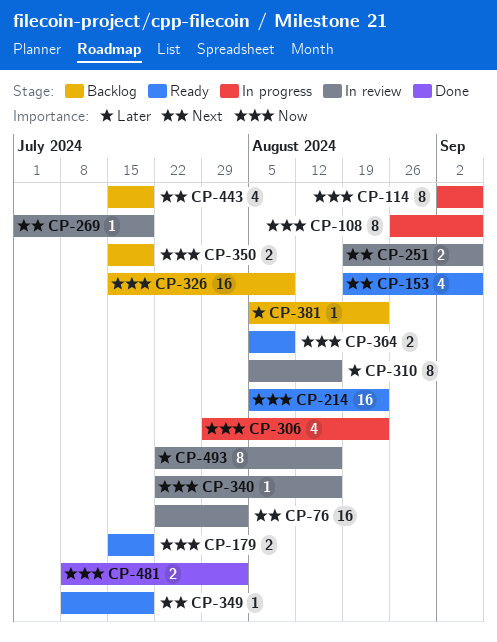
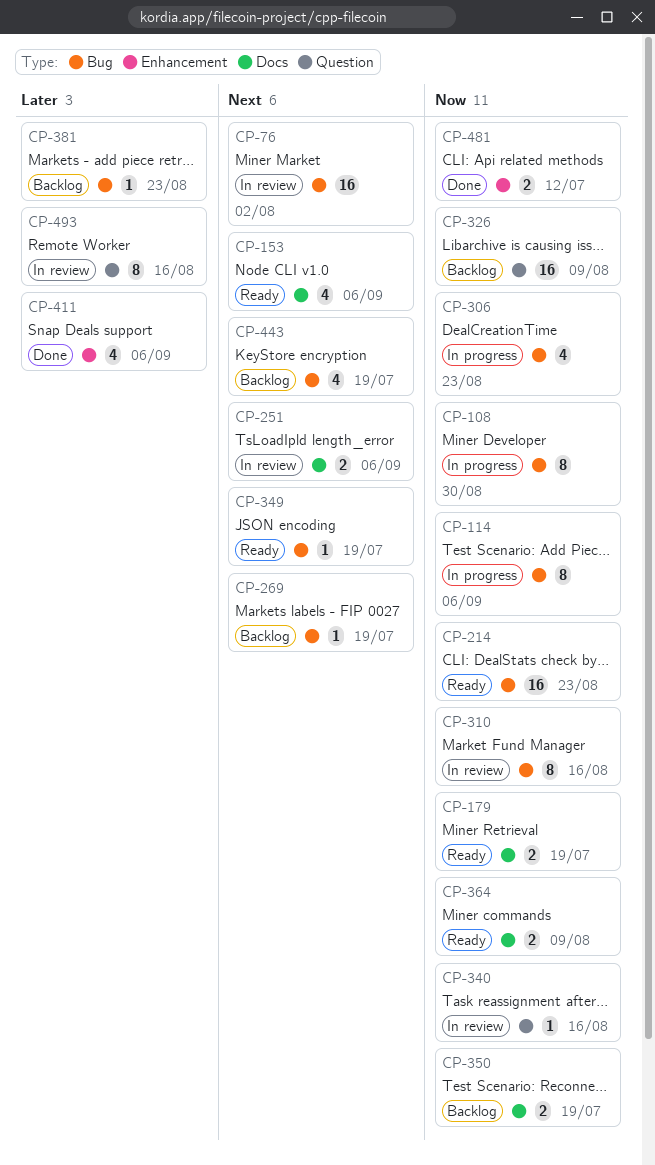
CP-108, due: Sep 6 -> Aug 30
CP-269, status: In review -> Backlog
CP-310, priority: Later -> Now
CP-411: none -> present
CP-481, due: Aug 2 -> Jul 12

